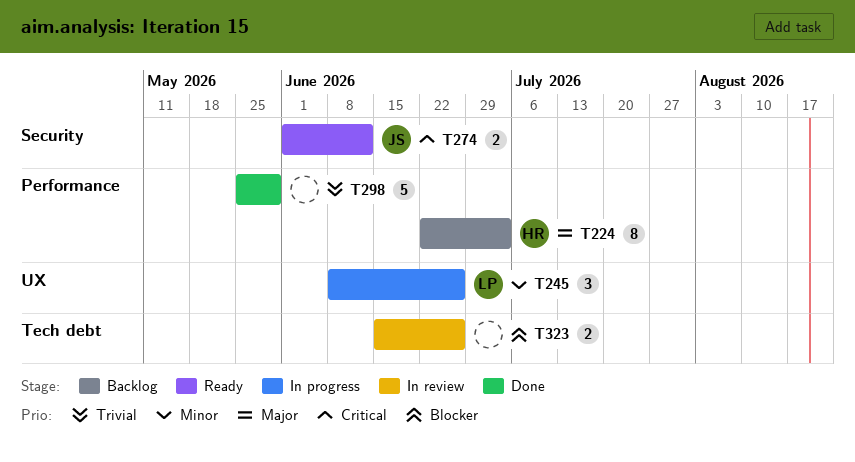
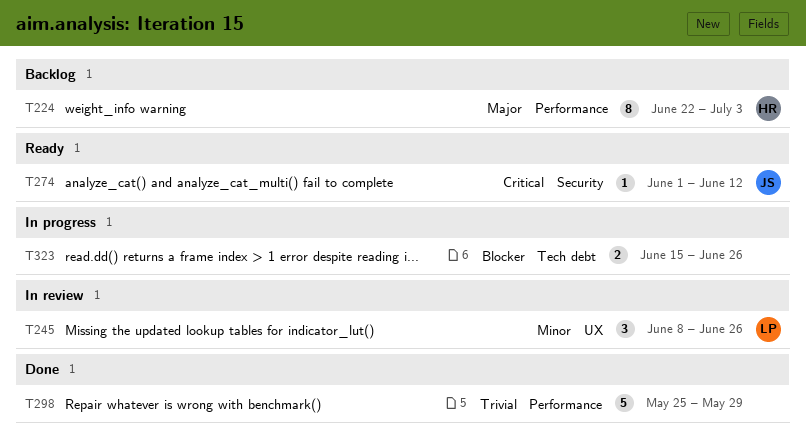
T245, status: In progress -> In review
T274, estimate: 2 -> 1
T323, status: In review -> In progress

